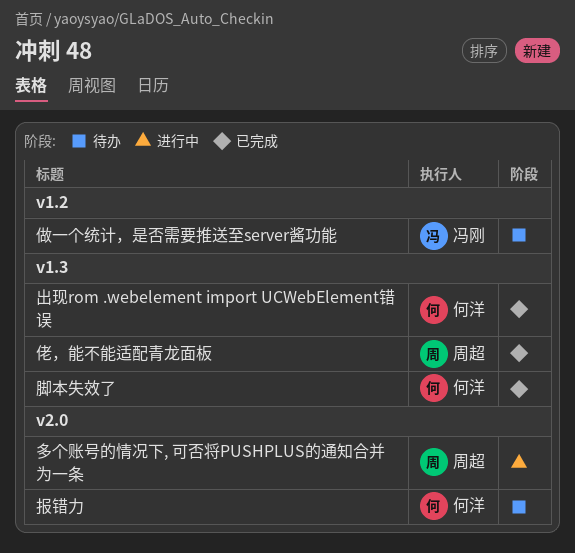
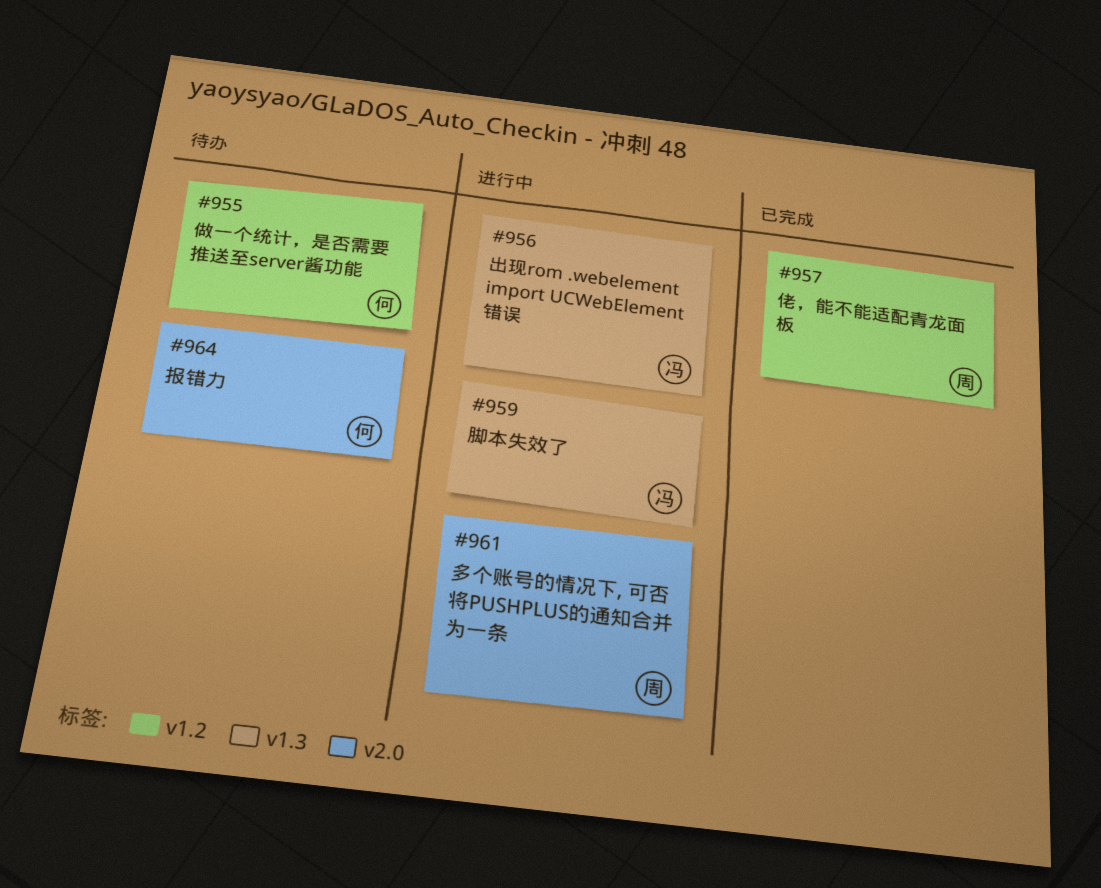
佬，能不能适配青龙面板, label: v1.3 -> v1.2
做一个统计，是否需要推送至server酱功能, owner: 冯刚 -> 何洋
出现rom .webelement import UCWebElement错误, status: 已完成 -> 进行中
出现rom .webelement import UCWebElement错误, owner: 何洋 -> 冯刚
脚本失效了, status: 已完成 -> 进行中
脚本失效了, owner: 何洋 -> 冯刚

